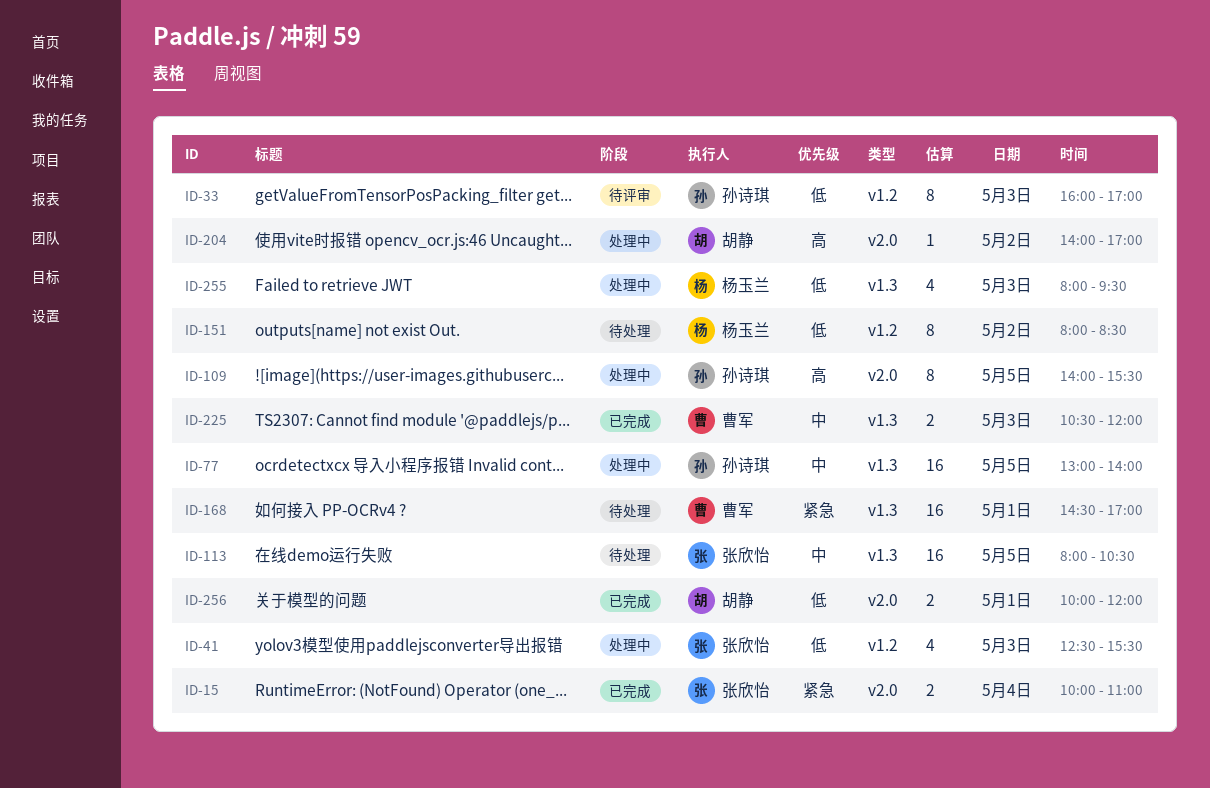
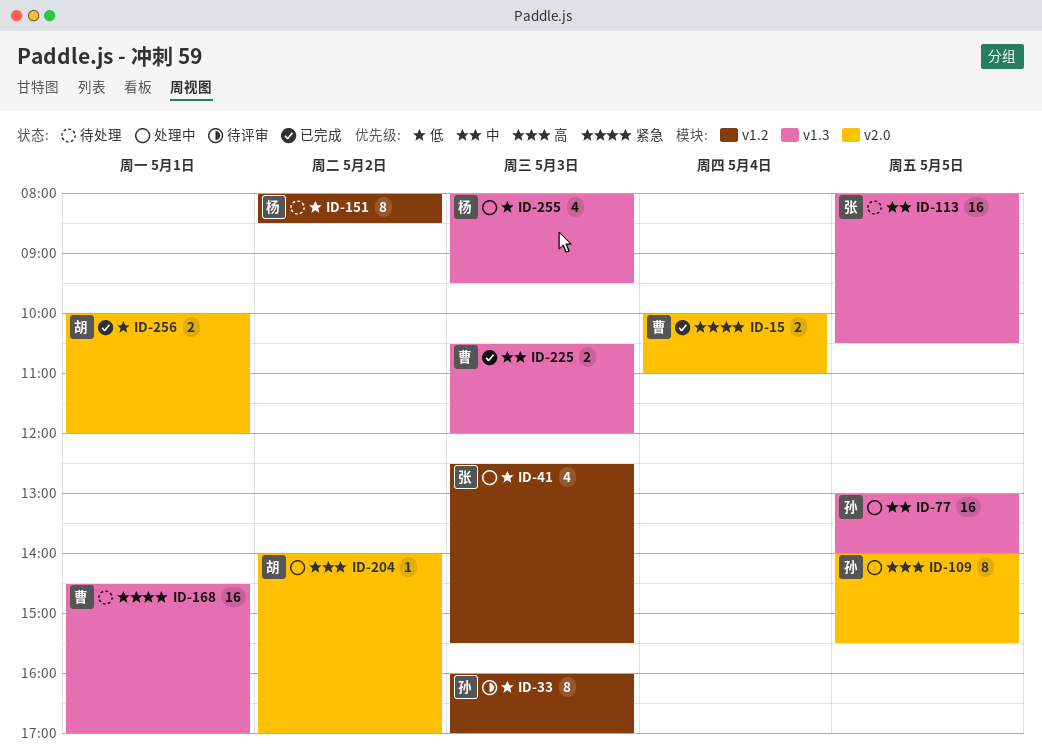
ID-15, owner: 张欣怡 -> 曹军

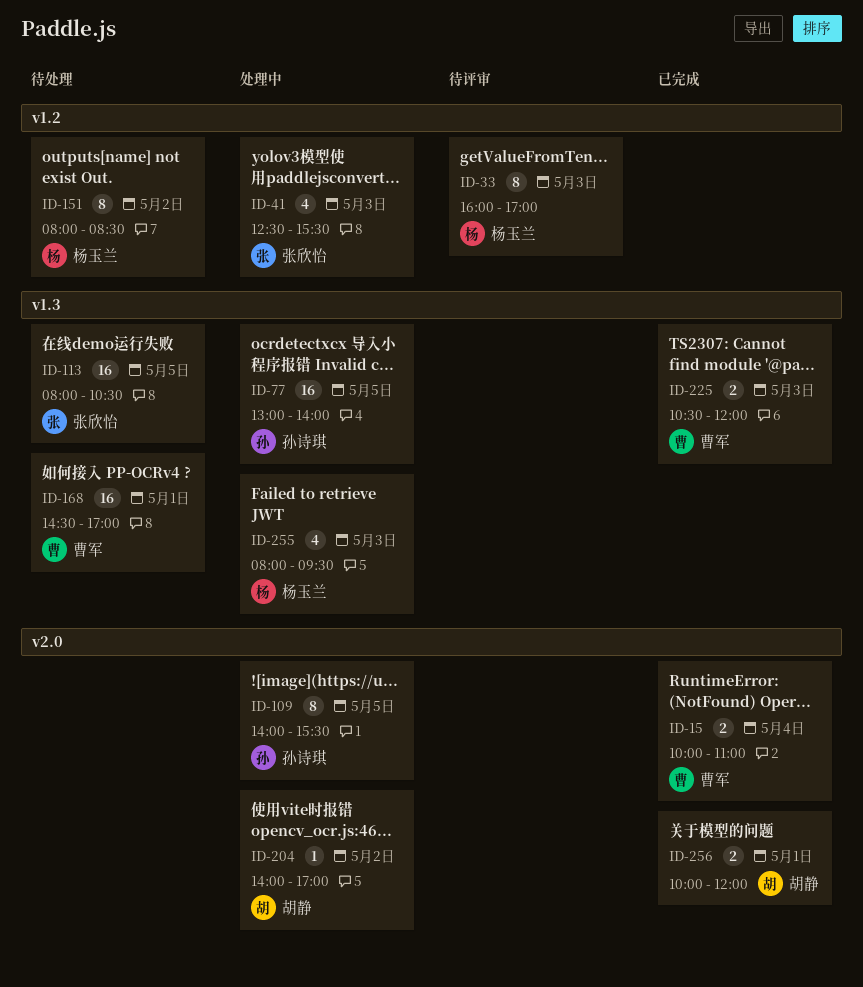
ID-33, owner: 孙诗琪 -> 杨玉兰

